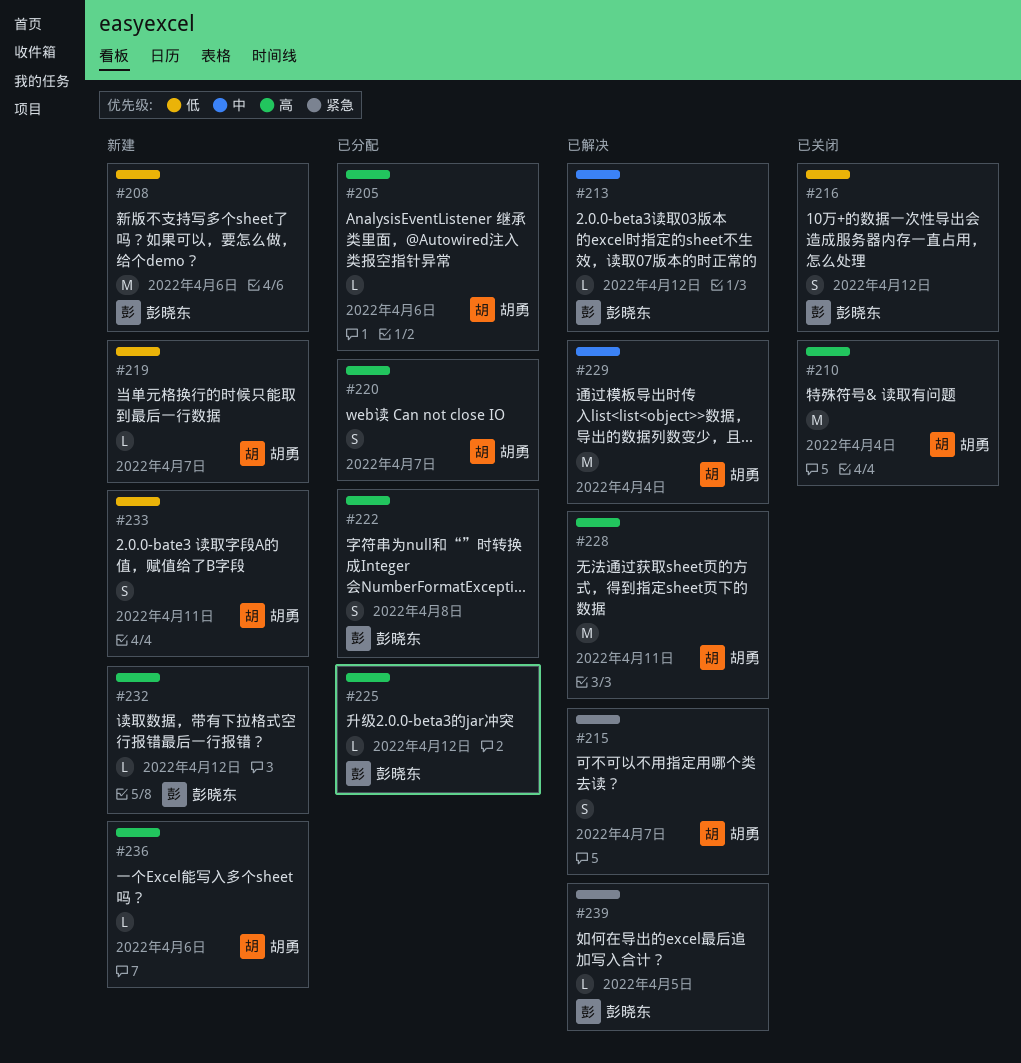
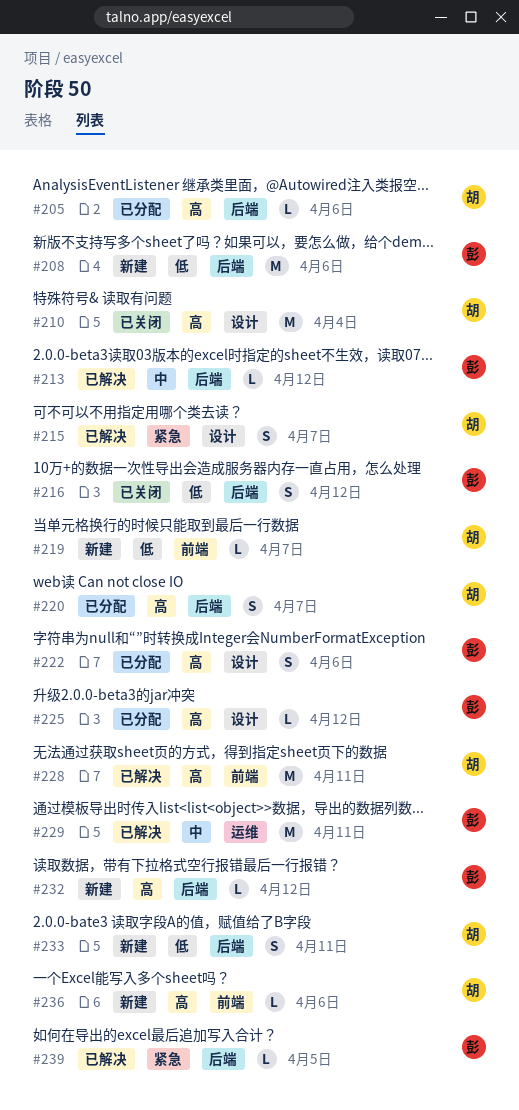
#222, due: Apr 8 -> Apr 6
#229, owner: 胡勇 -> 彭晓东
#229, due: Apr 4 -> Apr 11

